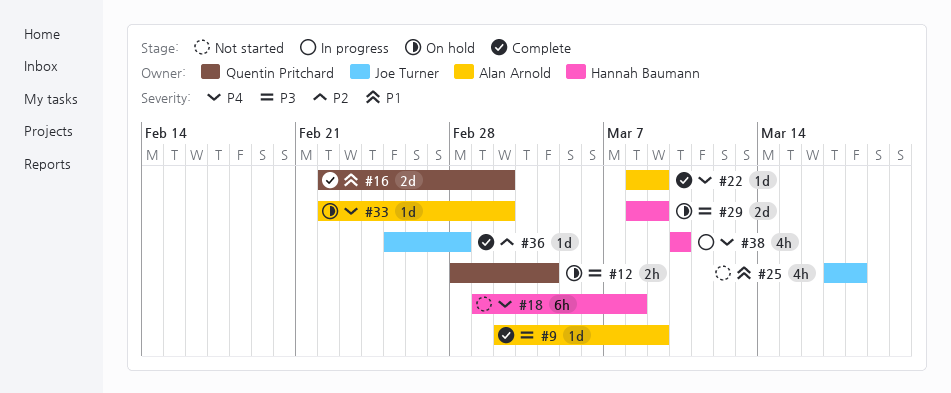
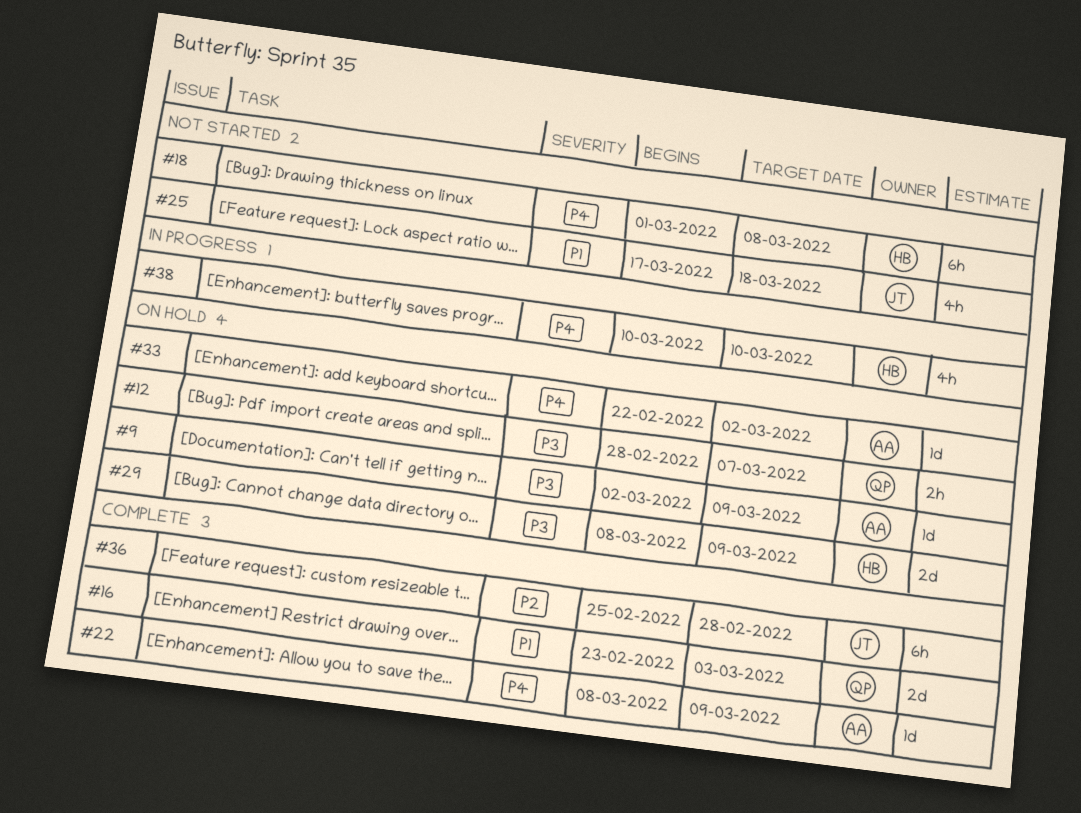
#9, status: Complete -> On hold
#12, due: Mar 4 -> Mar 7
#16, start: Feb 22 -> Feb 23
#16, due: Mar 2 -> Mar 3
#36, estimate: 1d -> 6h

